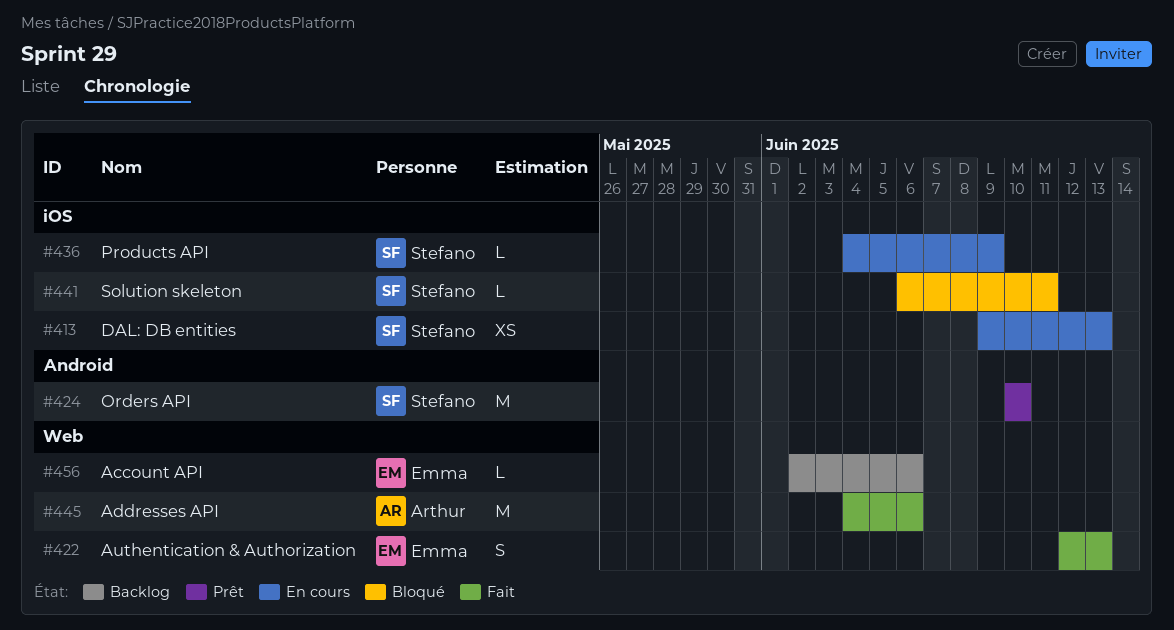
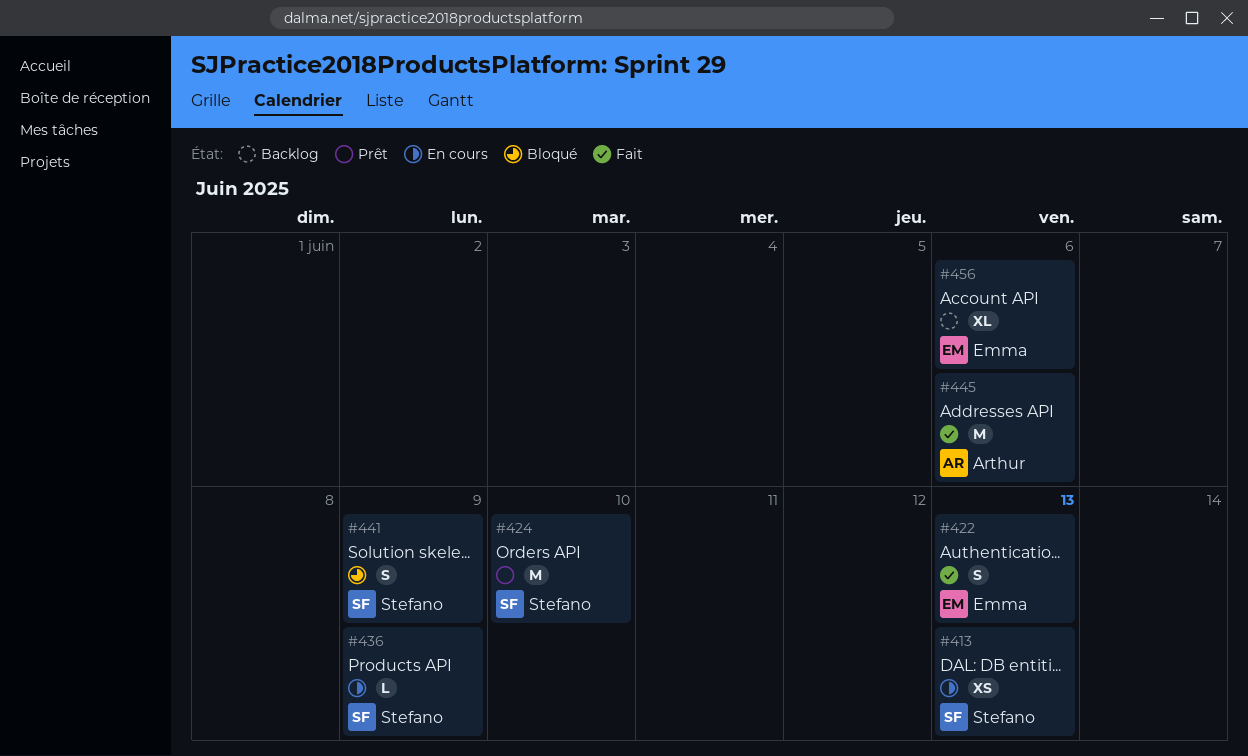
#441, estimate: L -> S
#441, due: Jun 11 -> Jun 9
#456, estimate: L -> XL

